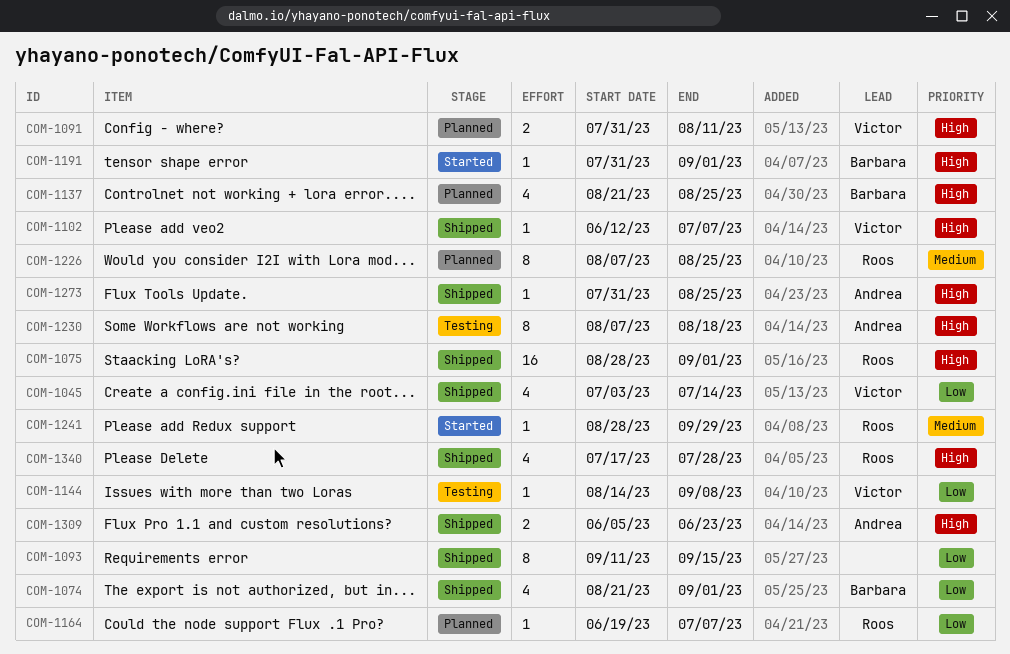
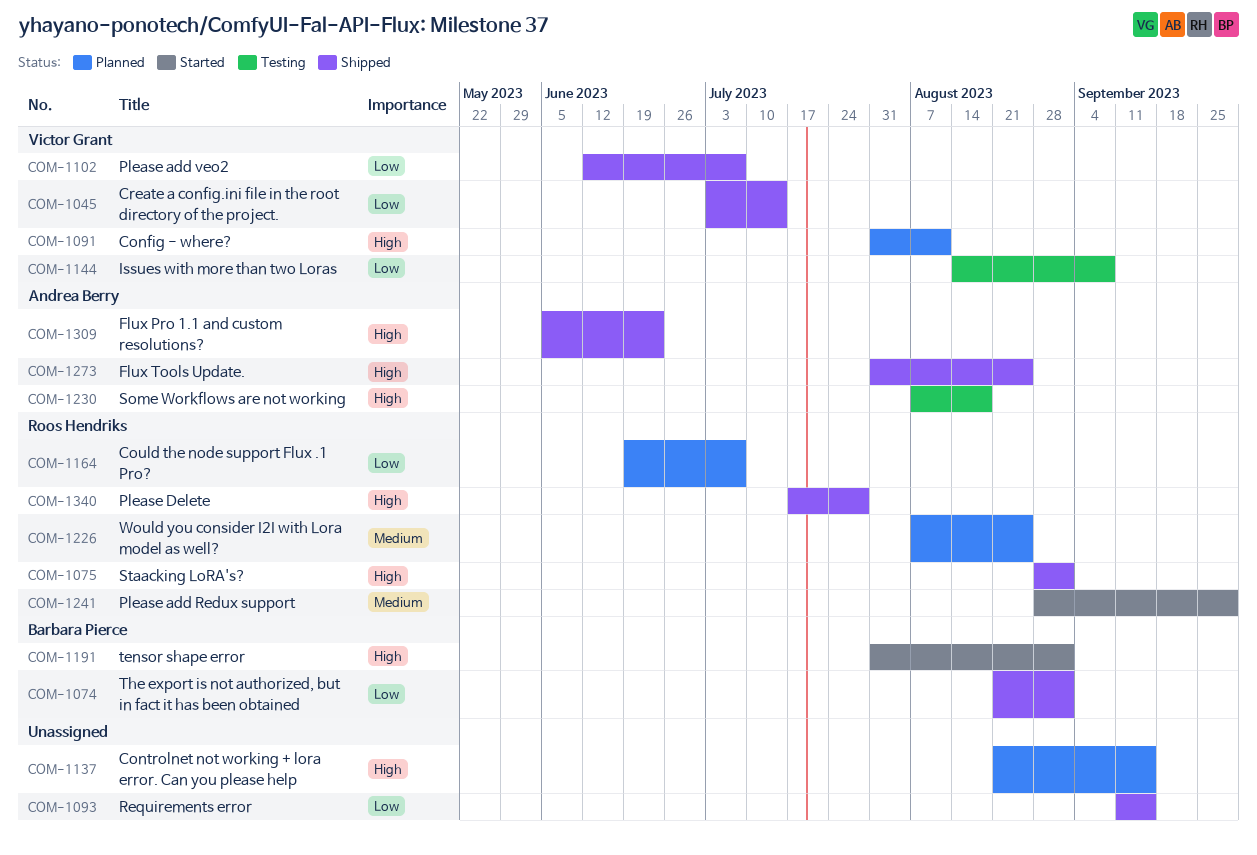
COM-1102, priority: High -> Low
COM-1137, owner: Barbara Pierce -> none
COM-1137, due: Aug 25 -> Sep 15

